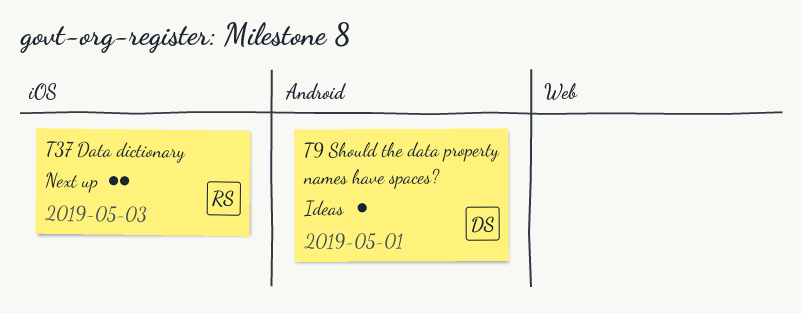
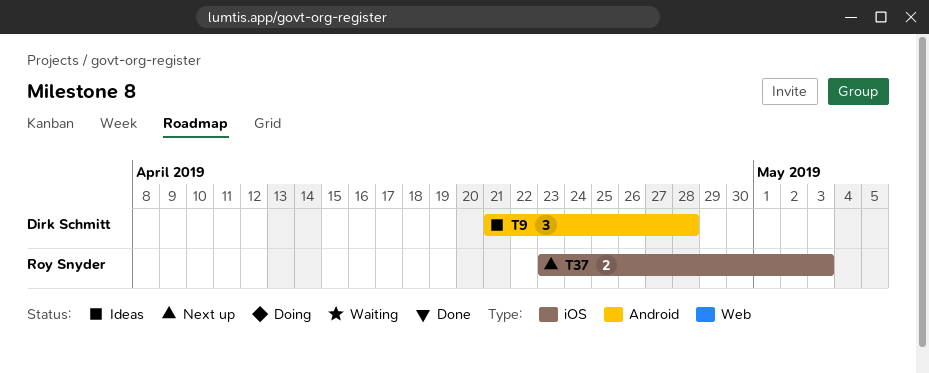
T9, estimate: 1 -> 3
T9, due: May 1 -> Apr 28

